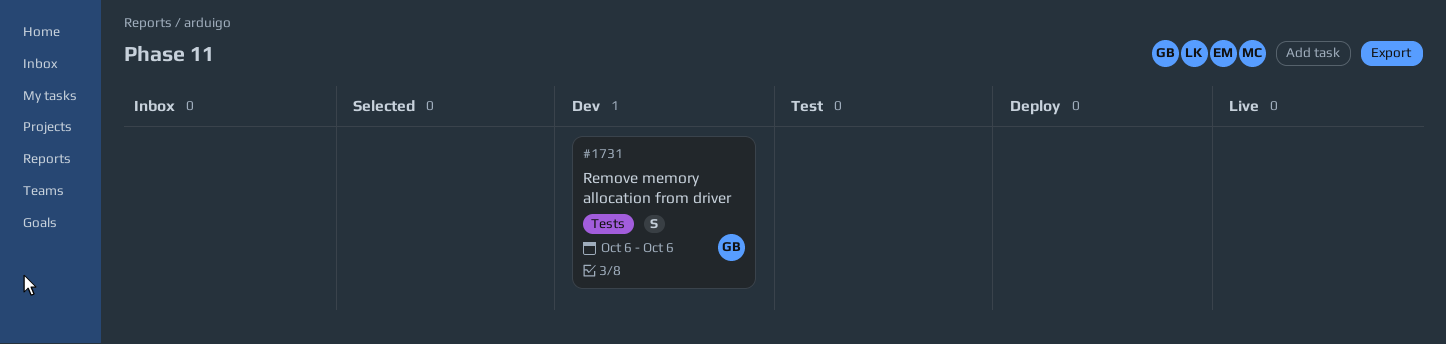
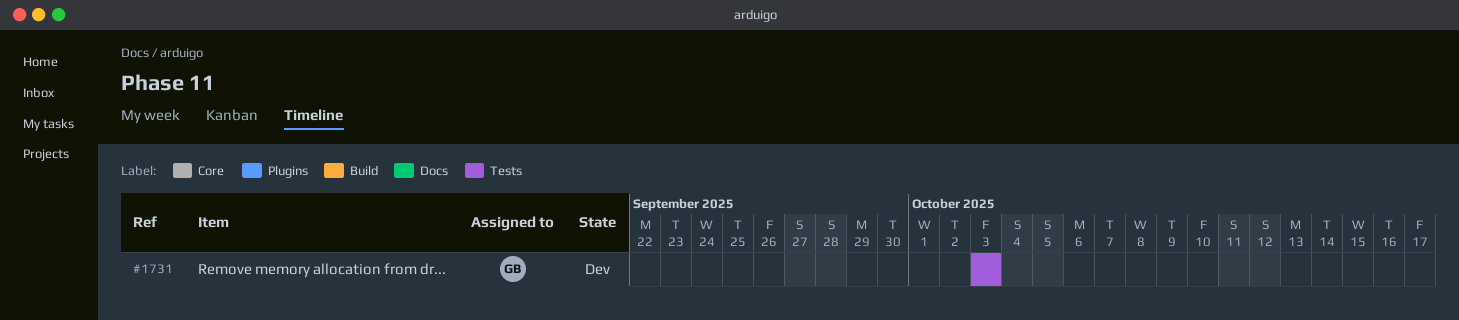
#1731, start: Oct 6 -> Oct 3
#1731, due: Oct 6 -> Oct 3

